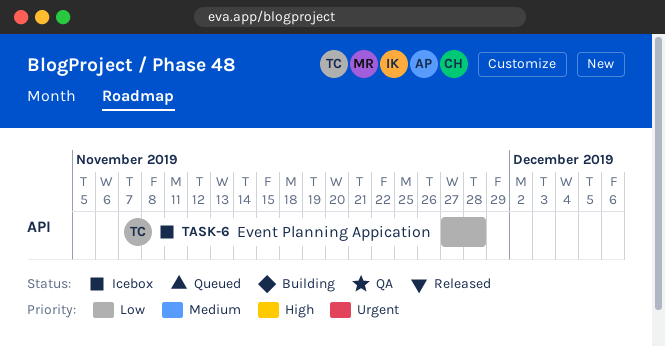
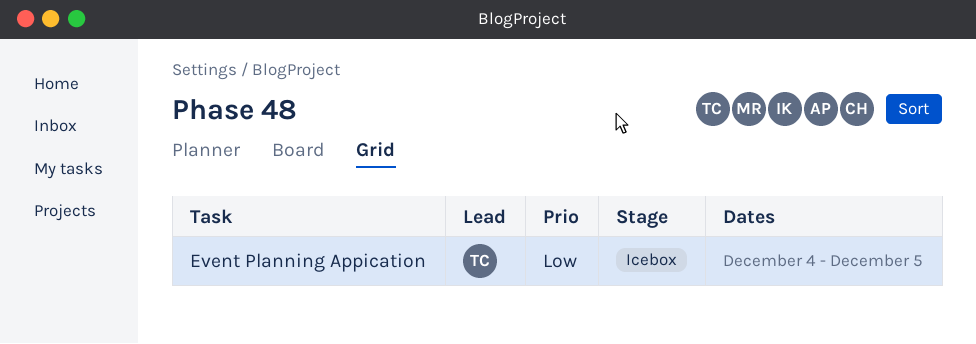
Event Planning Appication, start: Nov 27 -> Dec 4
Event Planning Appication, due: Nov 28 -> Dec 5

